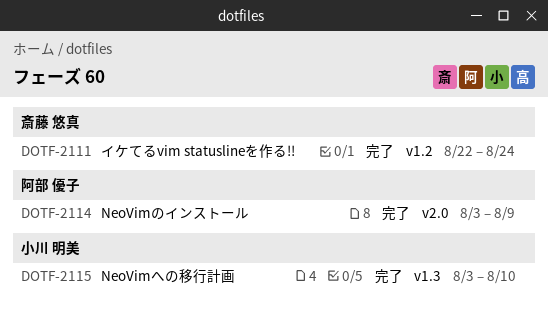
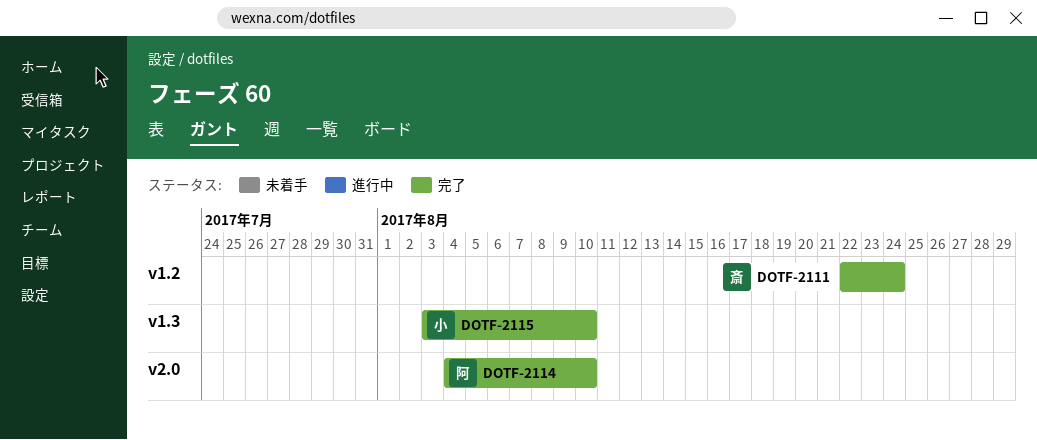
DOTF-2114, start: Aug 3 -> Aug 4
DOTF-2114, due: Aug 9 -> Aug 10

